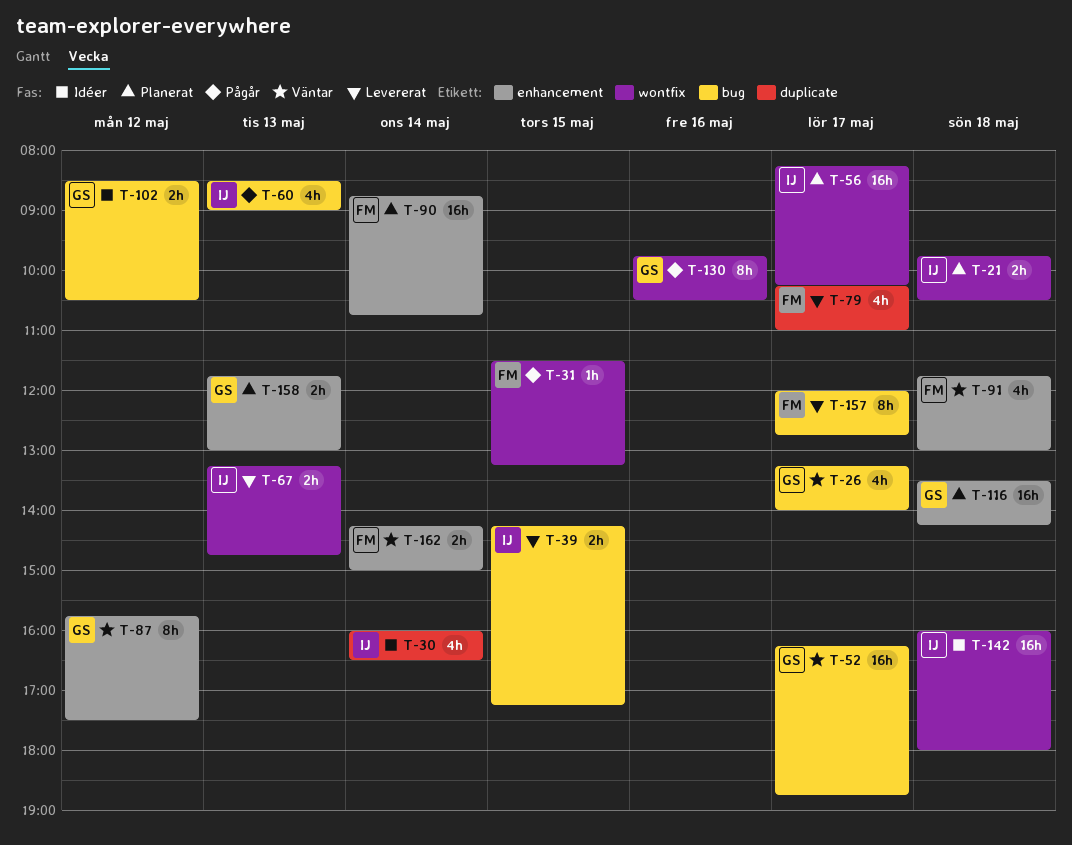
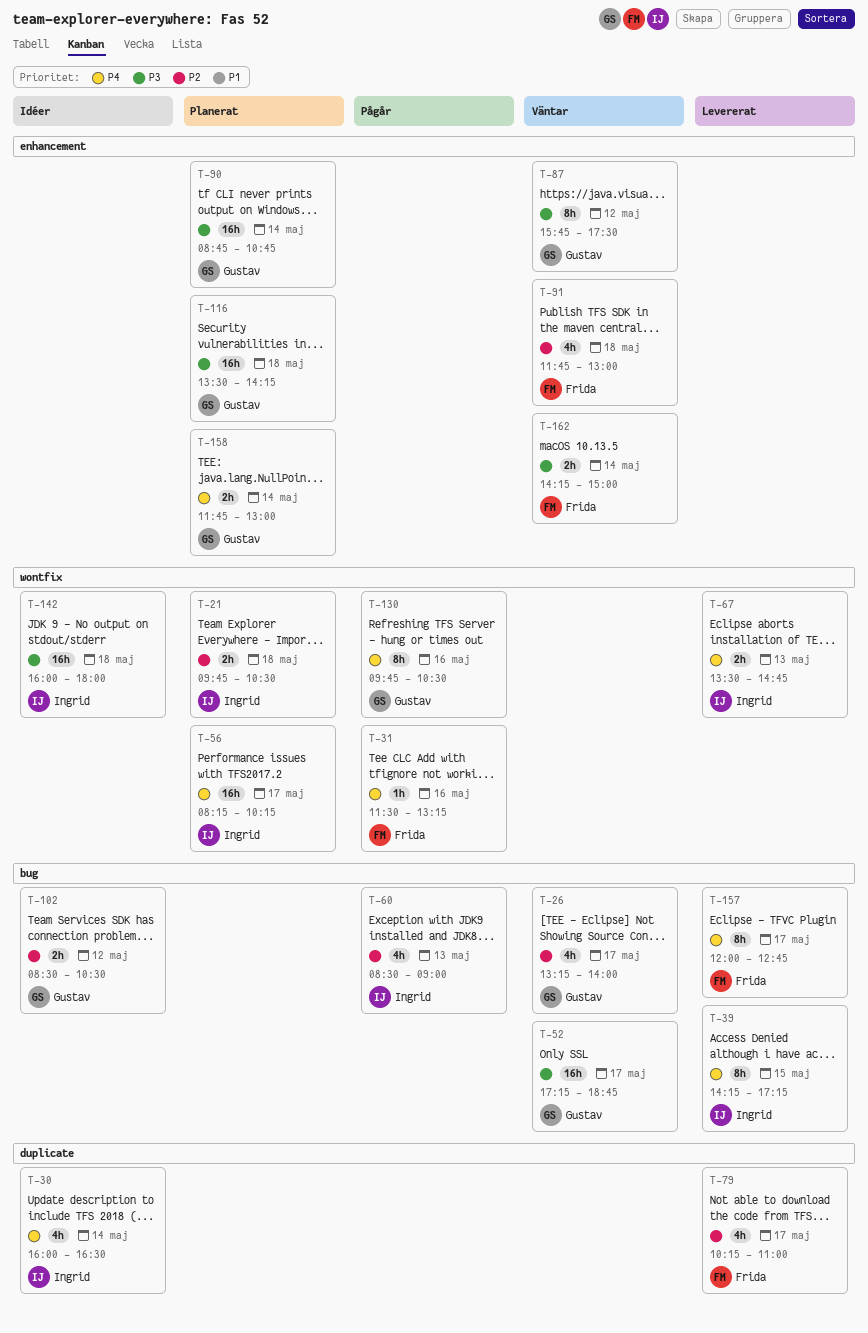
T-31, day: May 15 -> May 16
T-39, estimate: 2h -> 8h
T-52, begins: 16:15 -> 17:15
T-67, begins: 13:15 -> 13:30
T-90, owner: Frida -> Gustav
T-158, day: May 13 -> May 14

